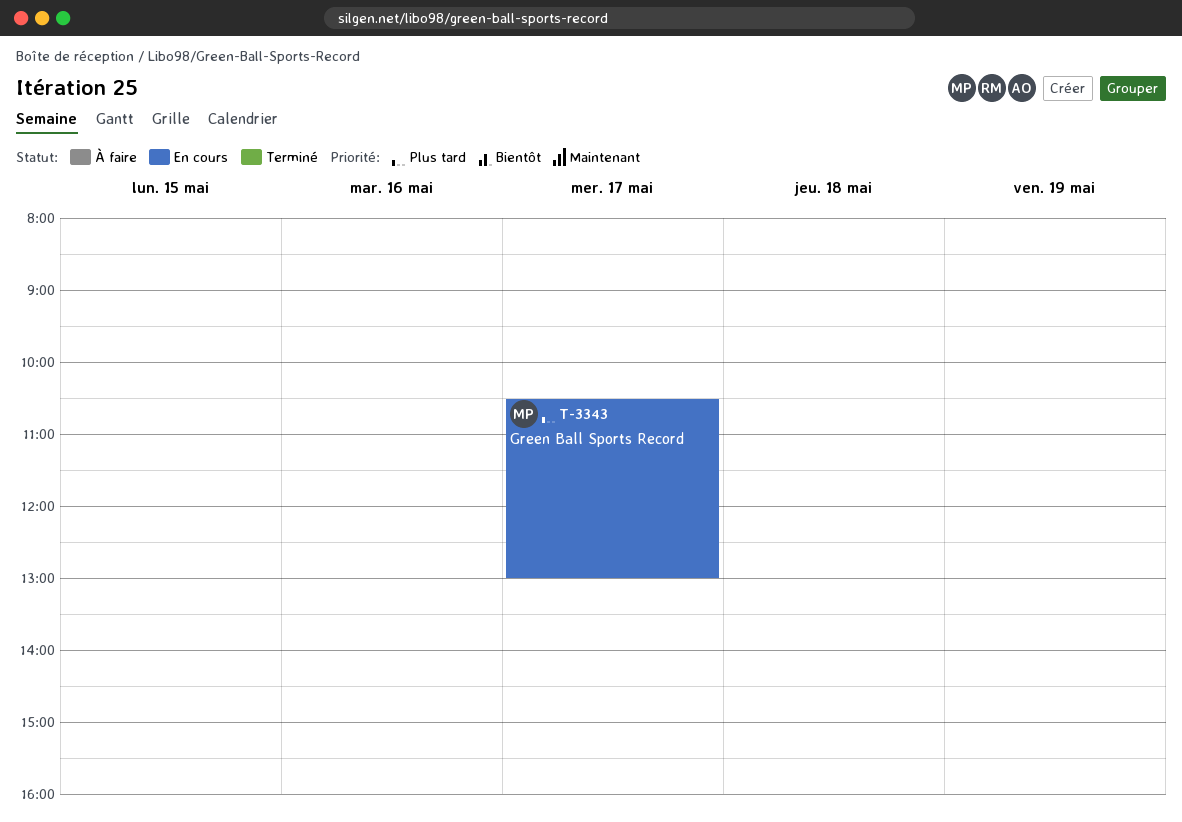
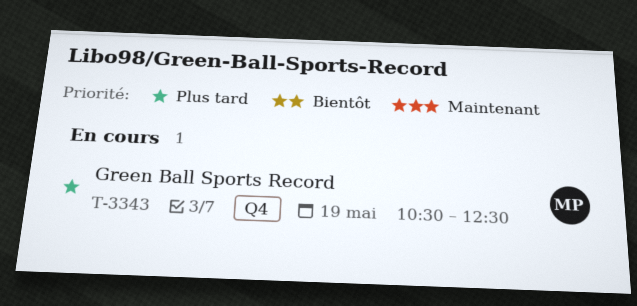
T-3343, day: May 17 -> May 19
T-3343, ends: 13:00 -> 12:30

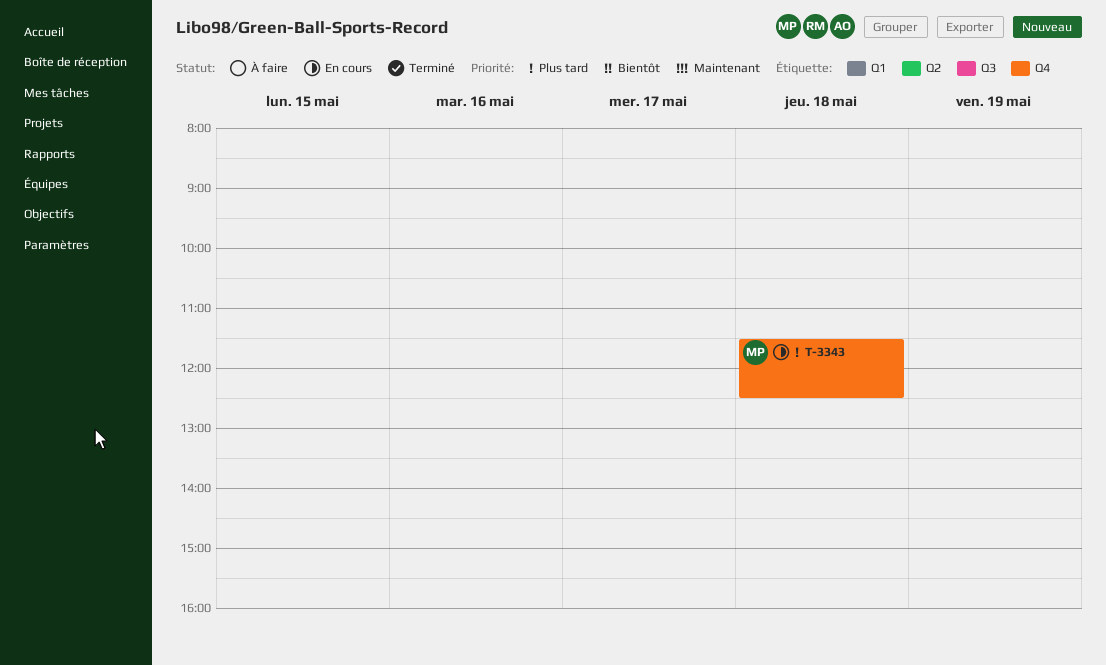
T-3343, day: May 19 -> May 18
T-3343, begins: 10:30 -> 11:30

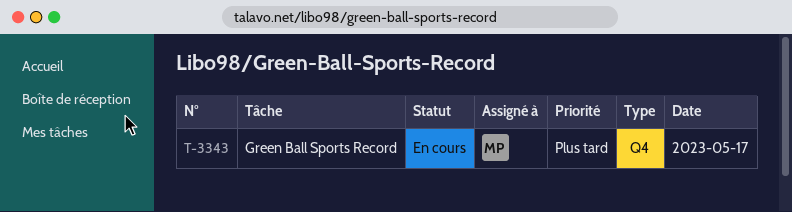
T-3343, day: May 18 -> May 17

